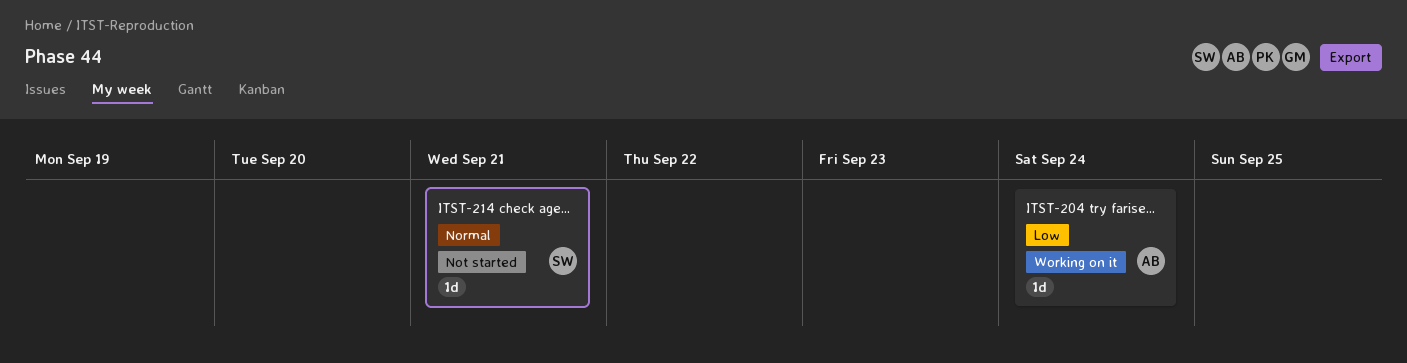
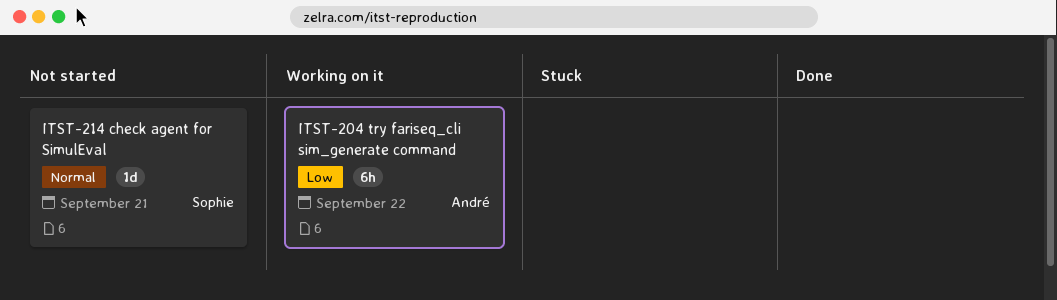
ITST-204, estimate: 1d -> 6h
ITST-204, due: Sep 24 -> Sep 22

